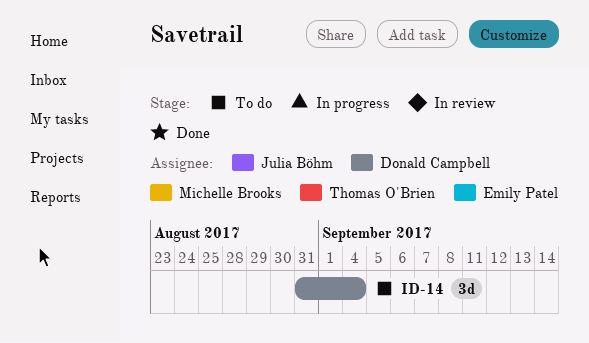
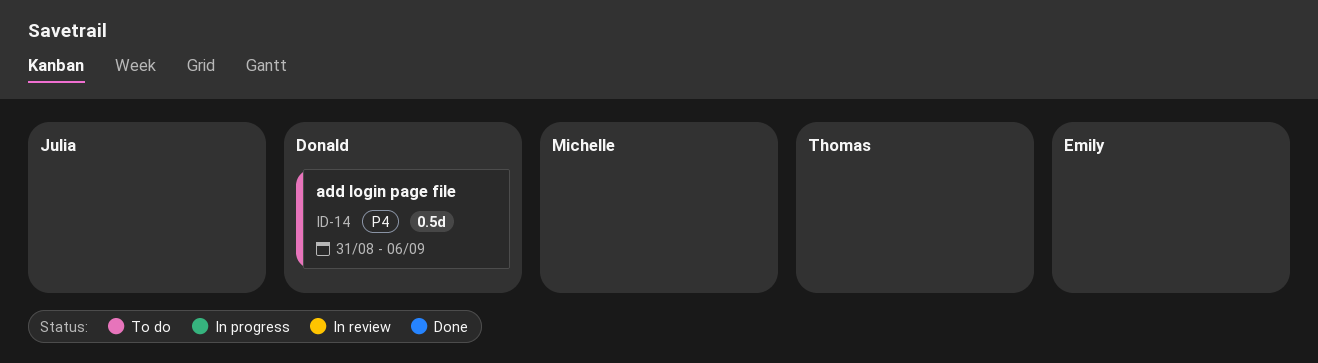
ID-14, estimate: 3d -> 0.5d
ID-14, due: Sep 4 -> Sep 6

